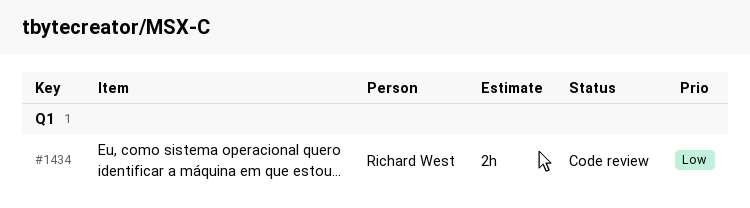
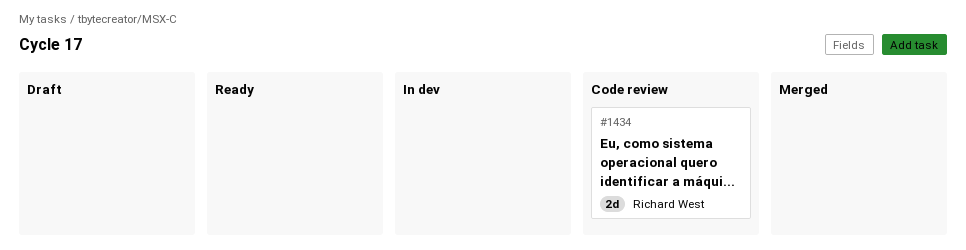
#1434, estimate: 2h -> 2d

